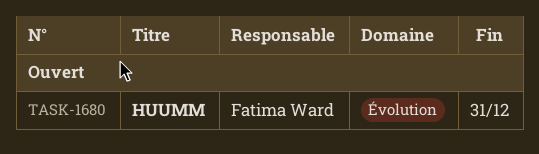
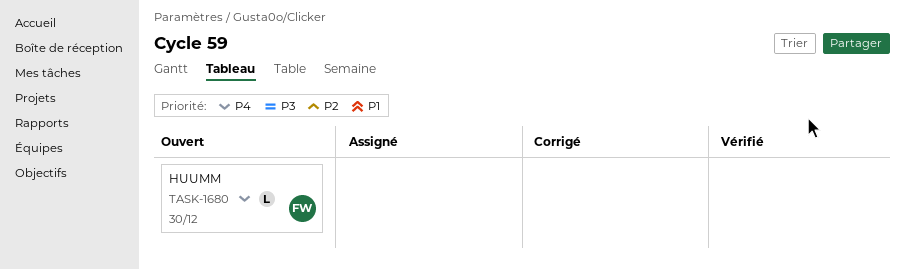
TASK-1680, due: Dec 31 -> Dec 30

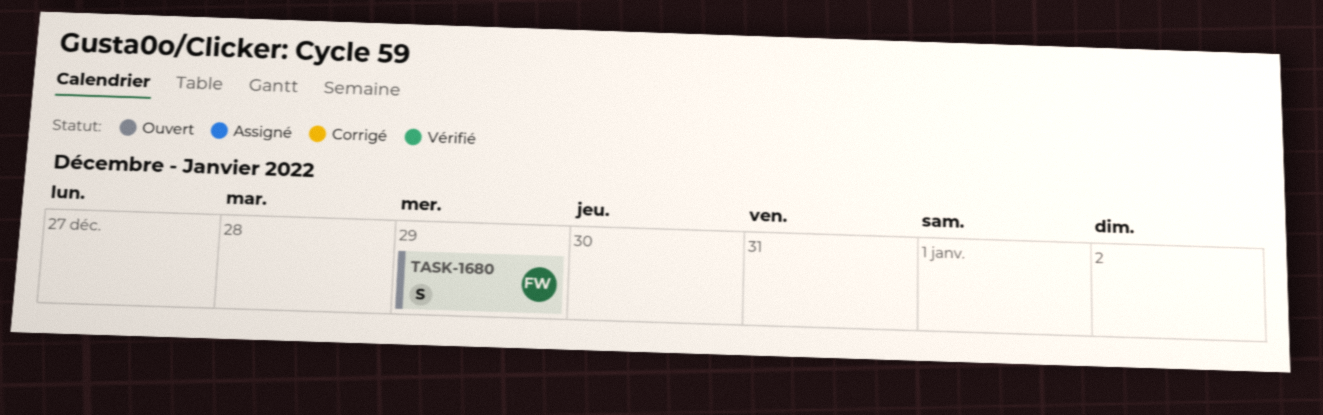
TASK-1680, estimate: L -> S
TASK-1680, due: Dec 30 -> Dec 29

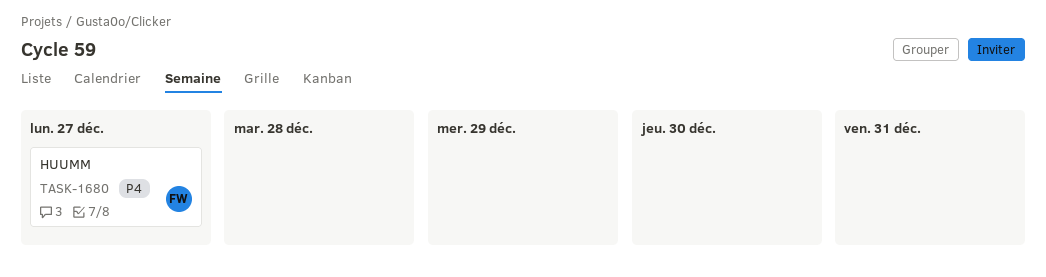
TASK-1680, due: Dec 29 -> Dec 27

